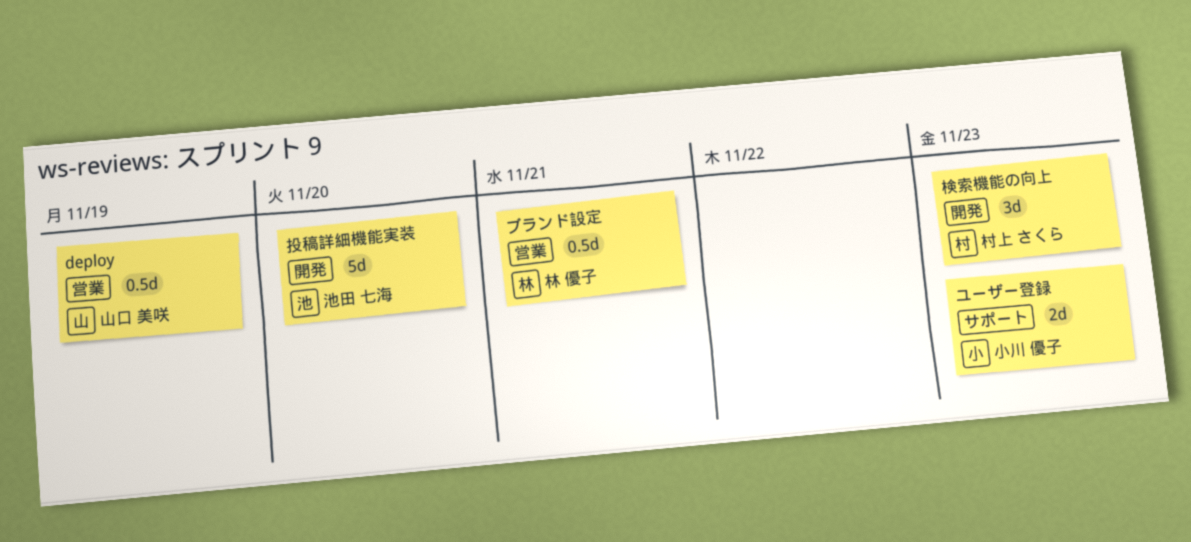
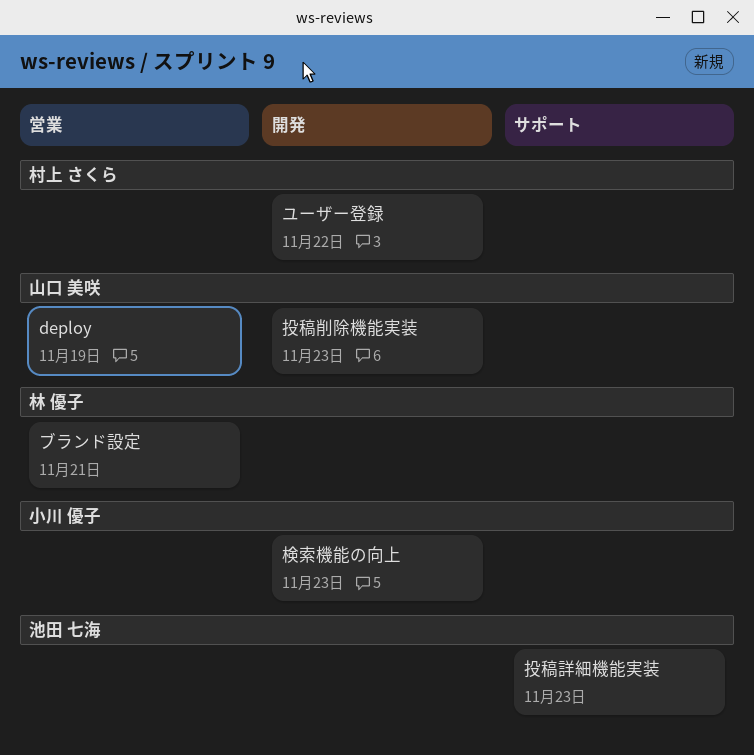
ユーザー登録, owner: 小川 優子 -> 村上 さくら
ユーザー登録, label: サポート -> 開発
ユーザー登録, due: Nov 23 -> Nov 22
投稿削除機能実装: none -> present
投稿詳細機能実装, label: 開発 -> サポート
投稿詳細機能実装, due: Nov 20 -> Nov 23
検索機能の向上, owner: 村上 さくら -> 小川 優子

